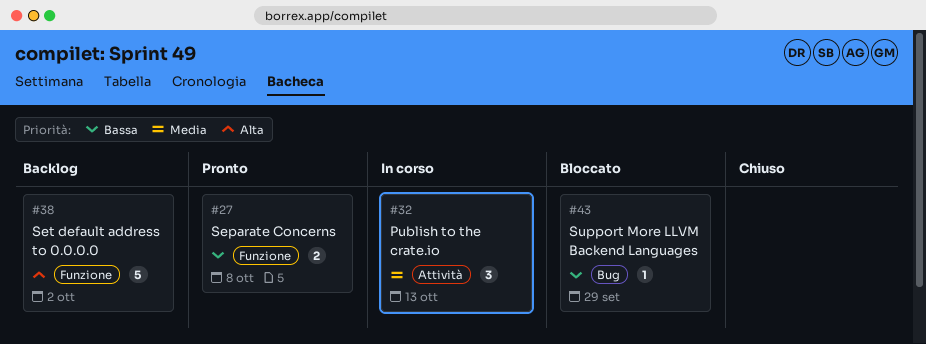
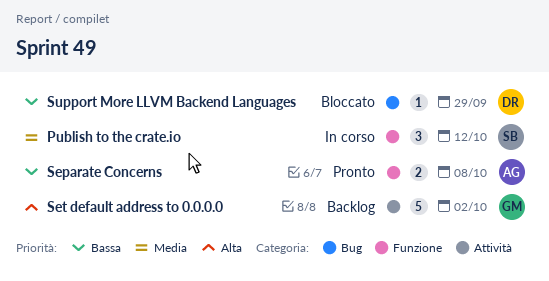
Publish to the crate.io, label: Attività -> Funzione
Publish to the crate.io, due: Oct 13 -> Oct 12
Set default address to 0.0.0.0, label: Funzione -> Attività

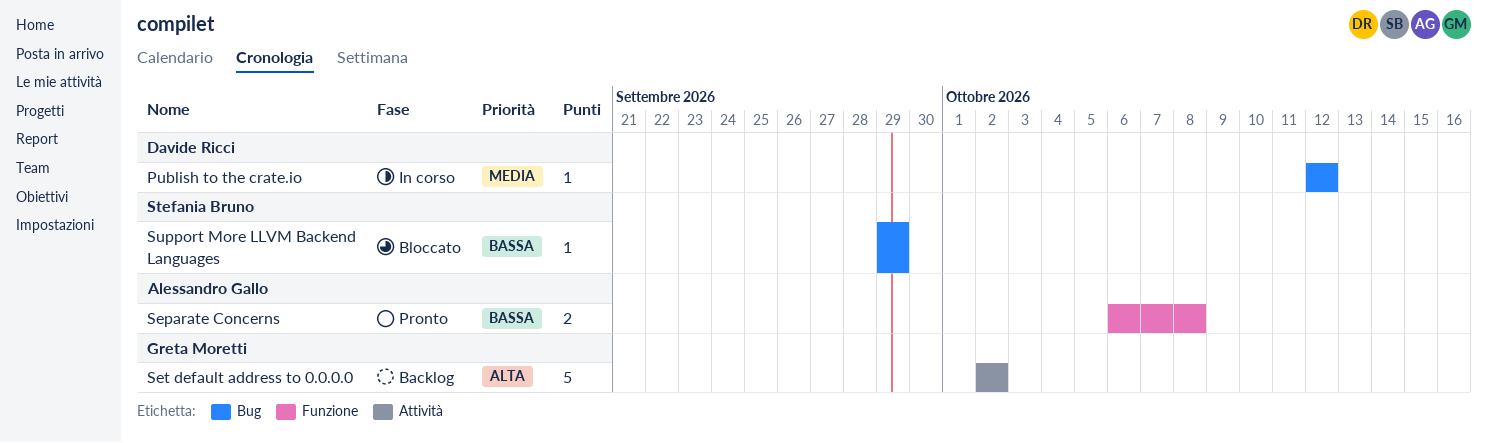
Publish to the crate.io, owner: Stefania Bruno -> Davide Ricci
Publish to the crate.io, label: Funzione -> Bug
Publish to the crate.io, estimate: 3 -> 1
Support More LLVM Backend Languages, owner: Davide Ricci -> Stefania Bruno

